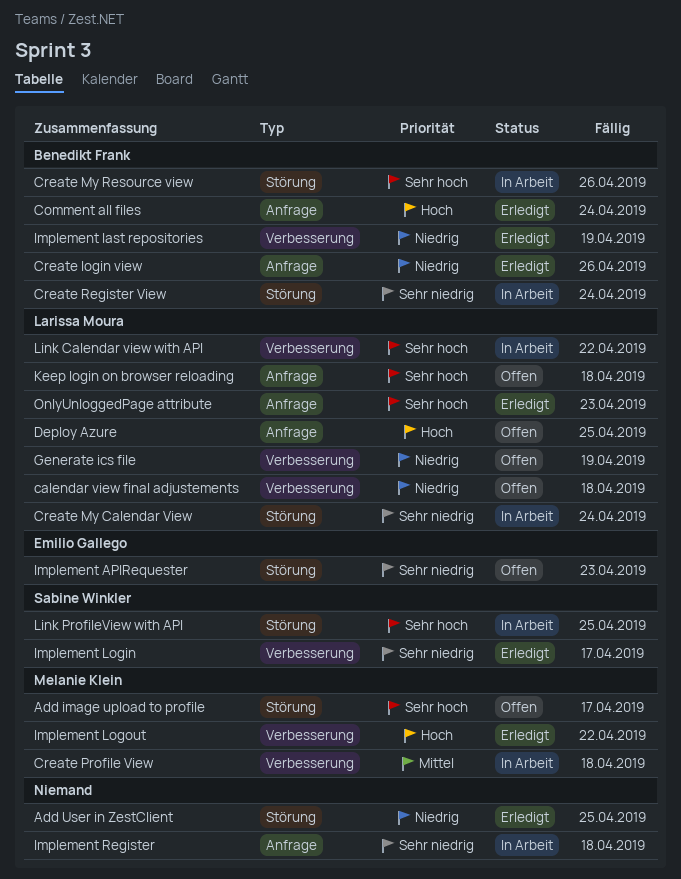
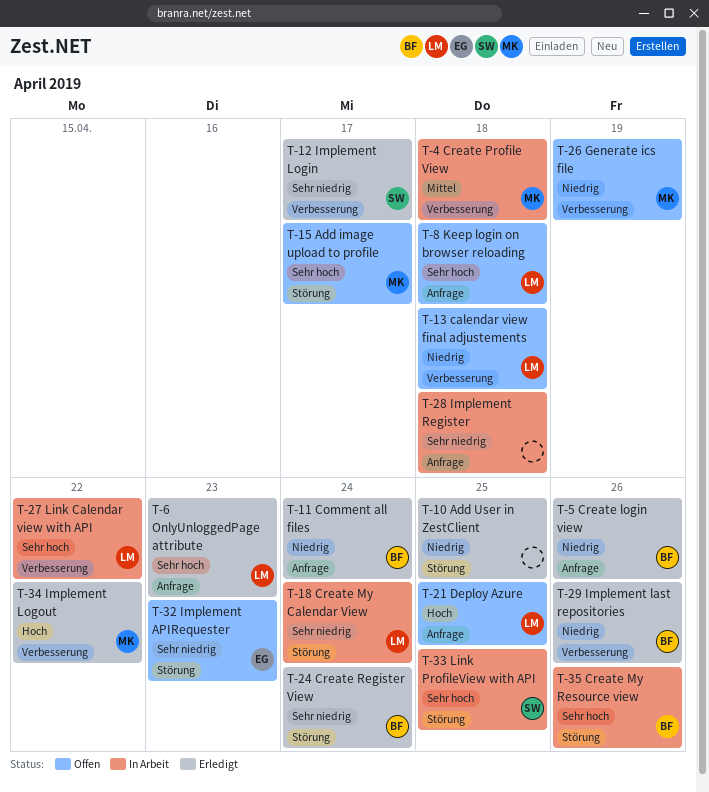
Comment all files, priority: Hoch -> Niedrig
Create Register View, status: In Arbeit -> Erledigt
Generate ics file, owner: Larissa Moura -> Melanie Klein
Implement last repositories, due: Apr 19 -> Apr 26

